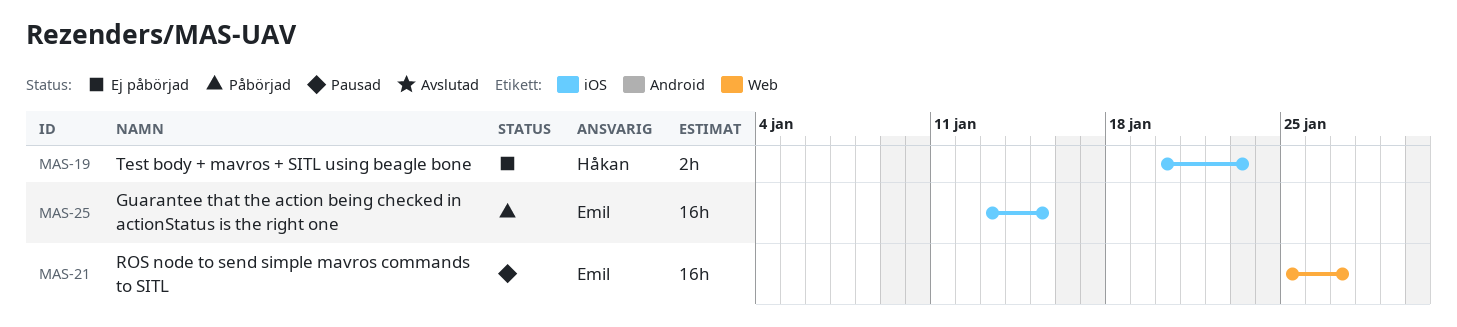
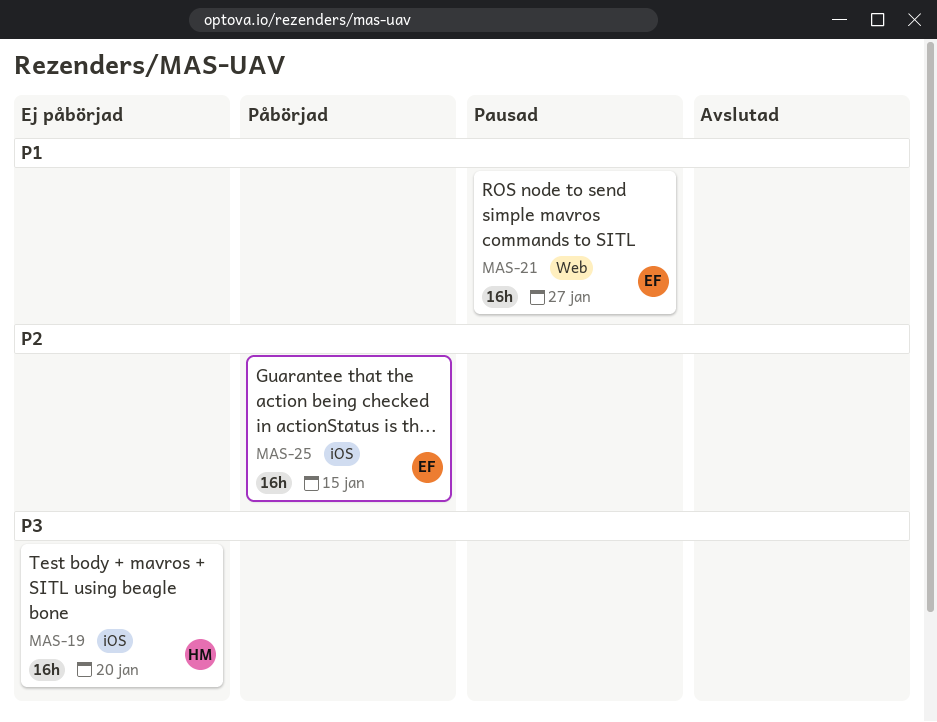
MAS-19, estimate: 2h -> 16h
MAS-19, due: Jan 23 -> Jan 20

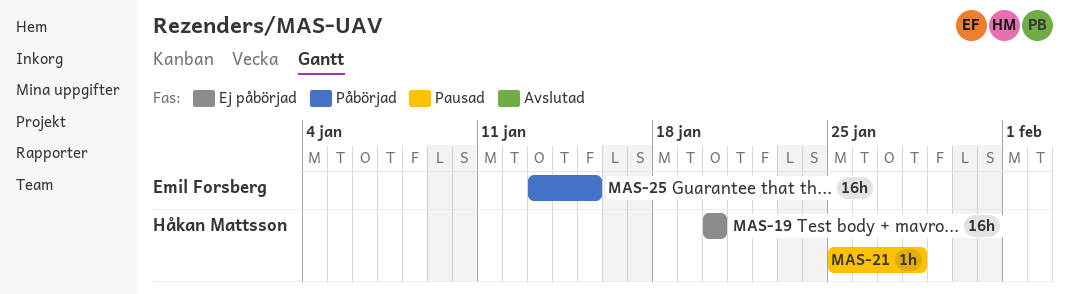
MAS-21, owner: Emil Forsberg -> Håkan Mattsson
MAS-21, estimate: 16h -> 1h
MAS-21, due: Jan 27 -> Jan 28

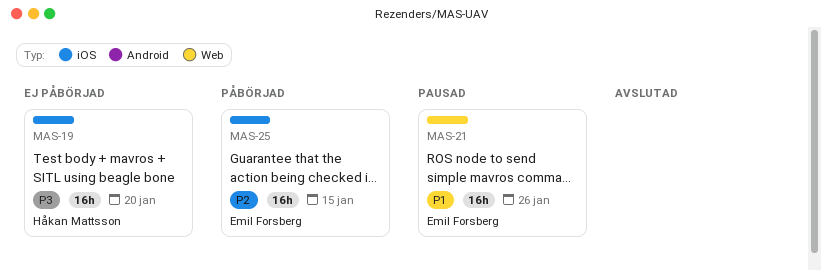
MAS-21, owner: Håkan Mattsson -> Emil Forsberg
MAS-21, estimate: 1h -> 16h
MAS-21, due: Jan 28 -> Jan 26

